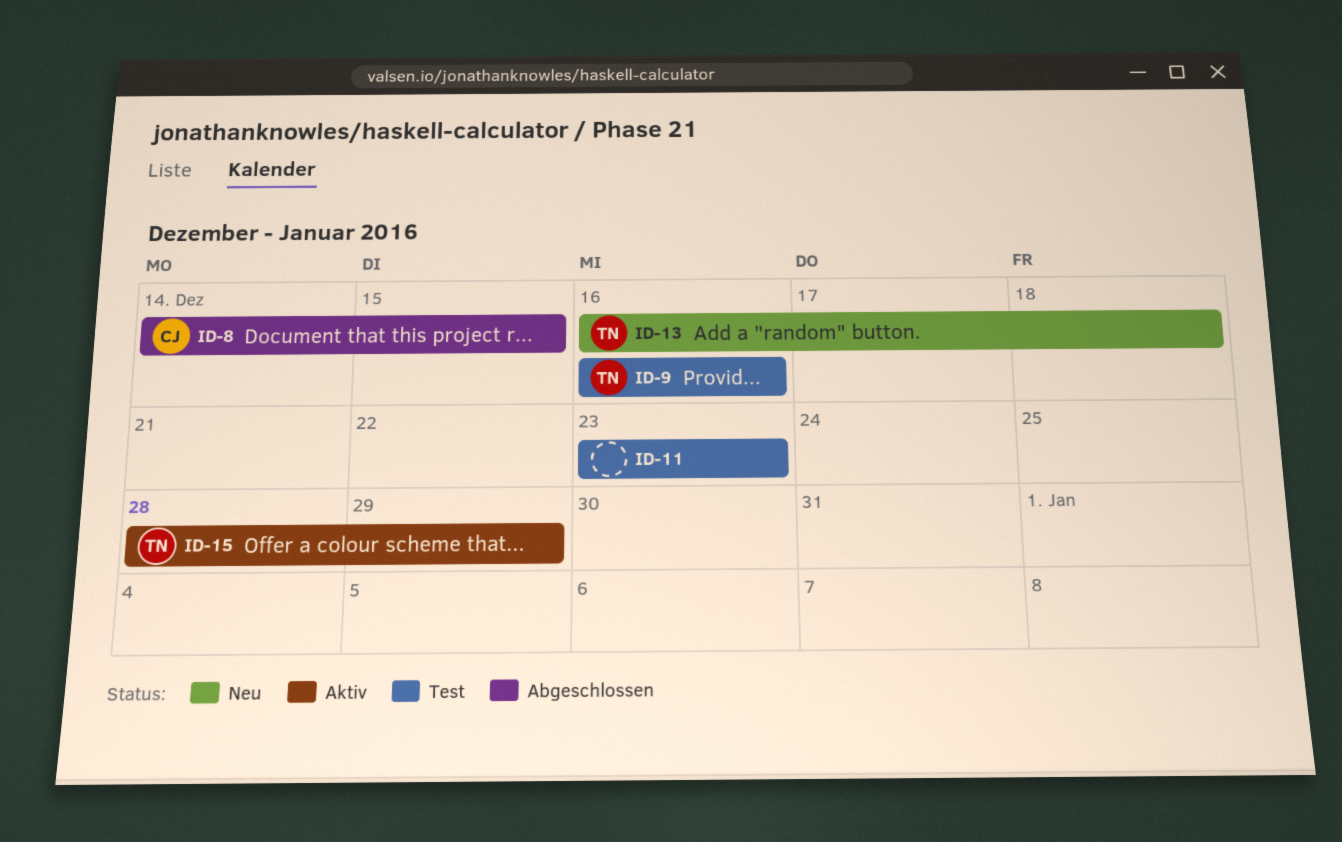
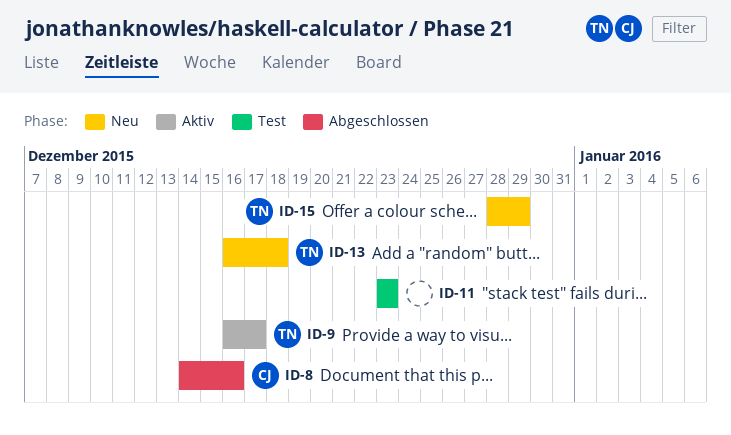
ID-8, due: Dec 15 -> Dec 16
ID-9, status: Test -> Aktiv
ID-9, due: Dec 16 -> Dec 17
ID-15, status: Aktiv -> Neu

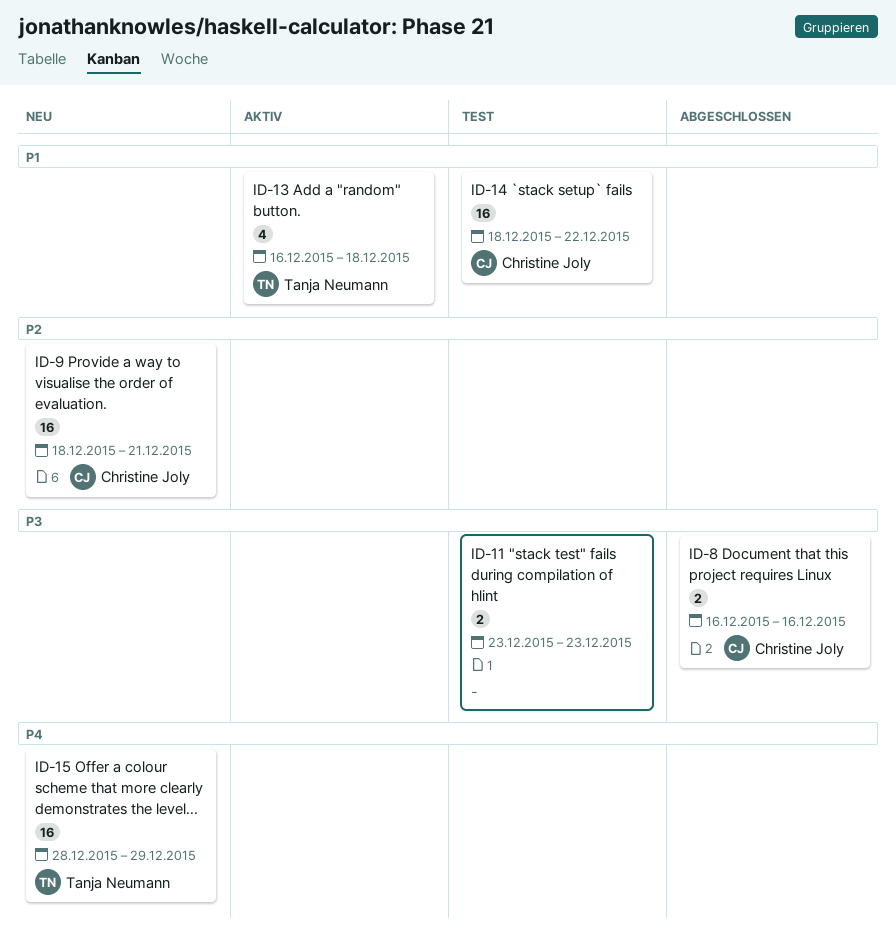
ID-8, start: Dec 14 -> Dec 16
ID-9, status: Aktiv -> Neu
ID-9, owner: Tanja Neumann -> Christine Joly
ID-9, start: Dec 16 -> Dec 18
ID-9, due: Dec 17 -> Dec 21
ID-13, status: Neu -> Aktiv
ID-14: none -> present

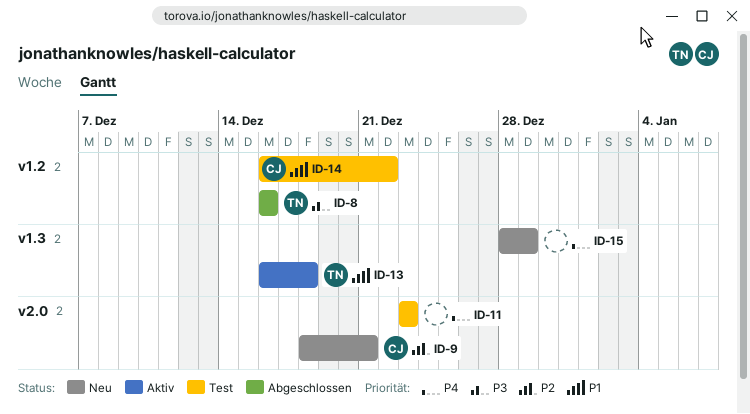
ID-8, owner: Christine Joly -> Tanja Neumann
ID-11, priority: P3 -> P4
ID-14, start: Dec 18 -> Dec 16
ID-15, owner: Tanja Neumann -> none

